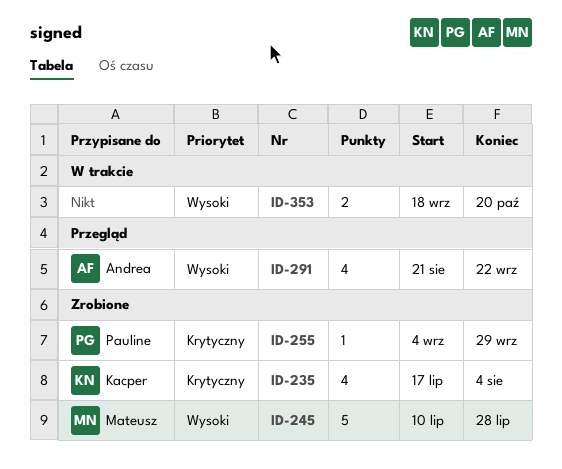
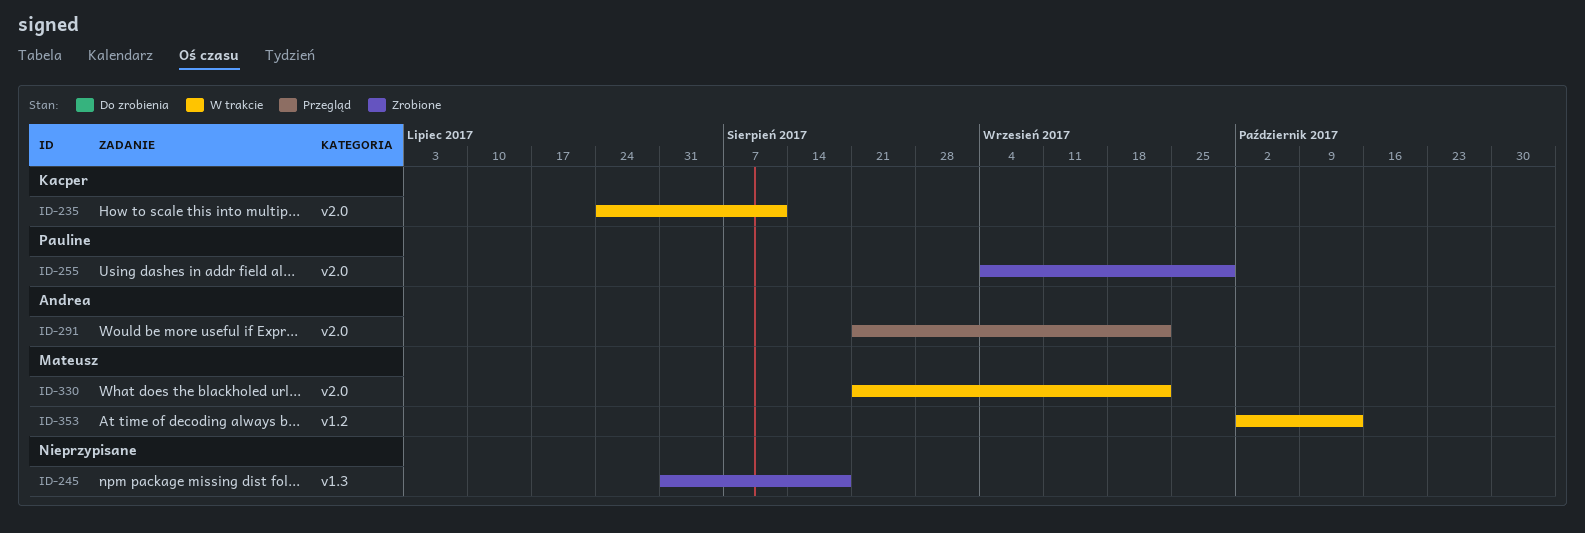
ID-235, status: Zrobione -> W trakcie
ID-235, start: Jul 17 -> Jul 24
ID-235, due: Aug 4 -> Aug 11
ID-245, owner: Mateusz -> none
ID-245, start: Jul 10 -> Jul 31
ID-245, due: Jul 28 -> Aug 18
ID-330: none -> present
ID-353, owner: none -> Mateusz
ID-353, start: Sep 18 -> Oct 2
ID-353, due: Oct 20 -> Oct 13

